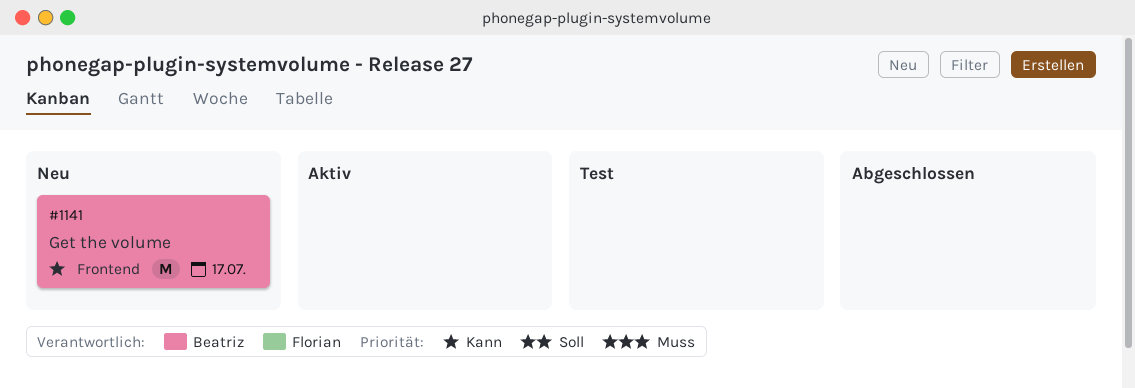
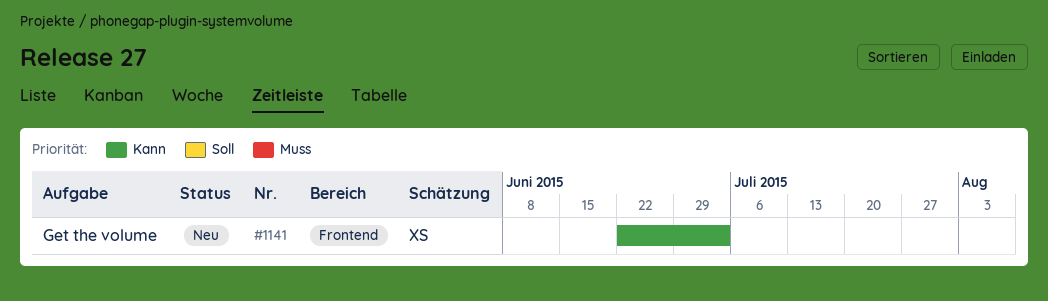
#1141, estimate: M -> XS
#1141, due: Jul 17 -> Jul 3

